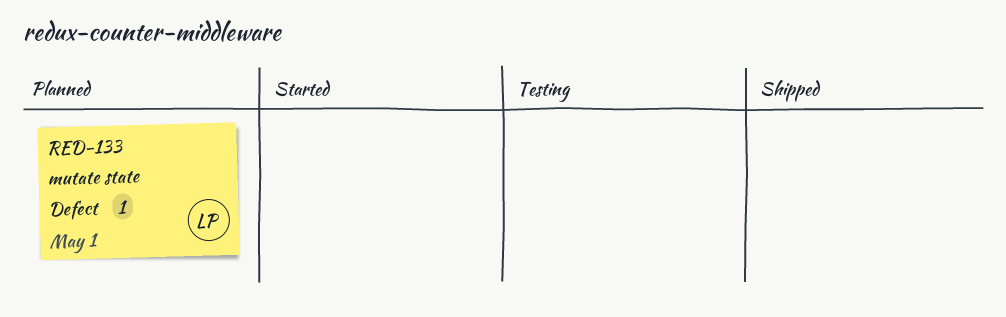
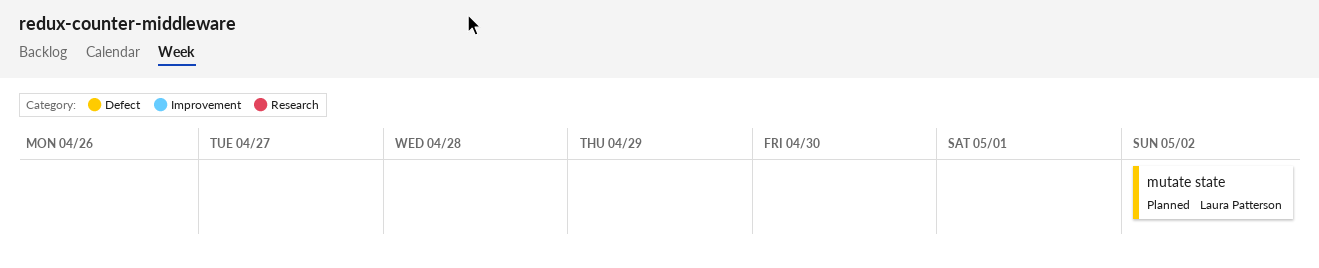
mutate state, due: May 1 -> May 2

